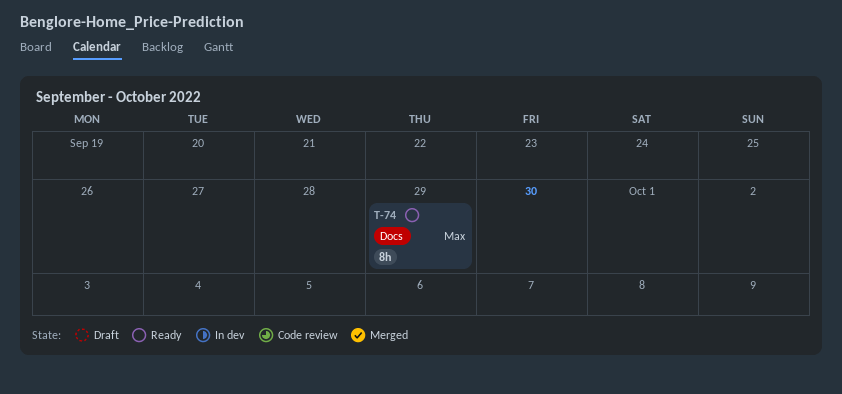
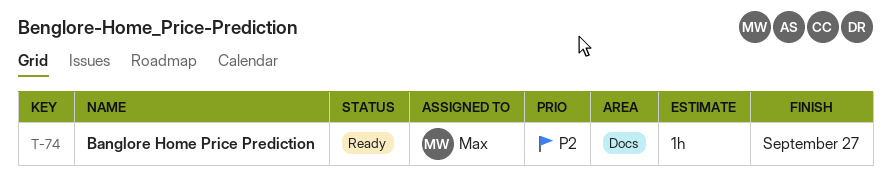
T-74, estimate: 8h -> 1h
T-74, due: Sep 29 -> Sep 27

